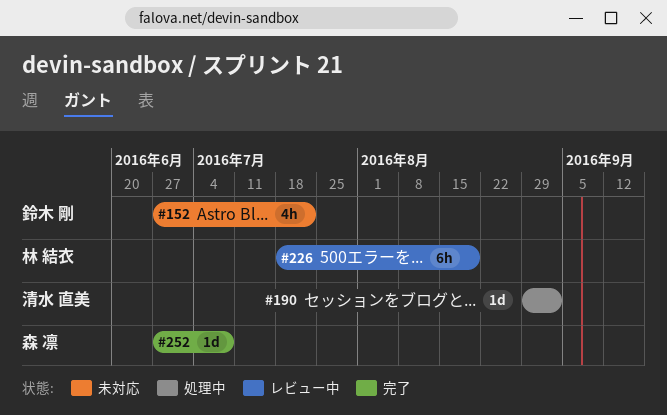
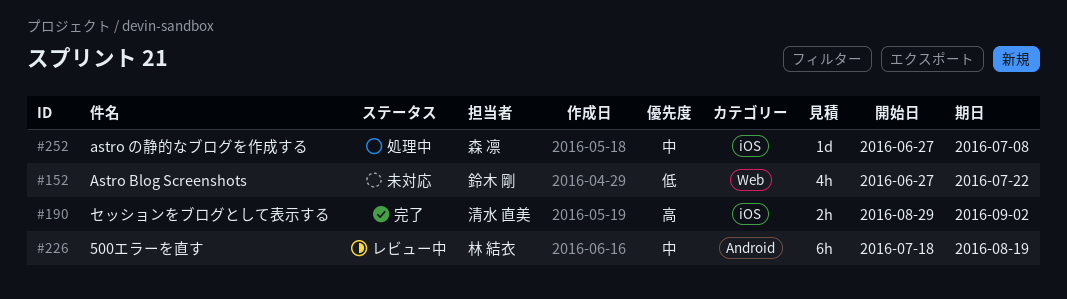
#190, status: 処理中 -> 完了
#190, estimate: 1d -> 2h
#252, status: 完了 -> 処理中

